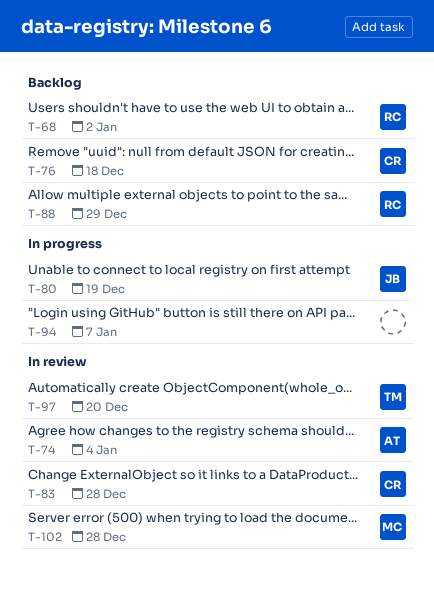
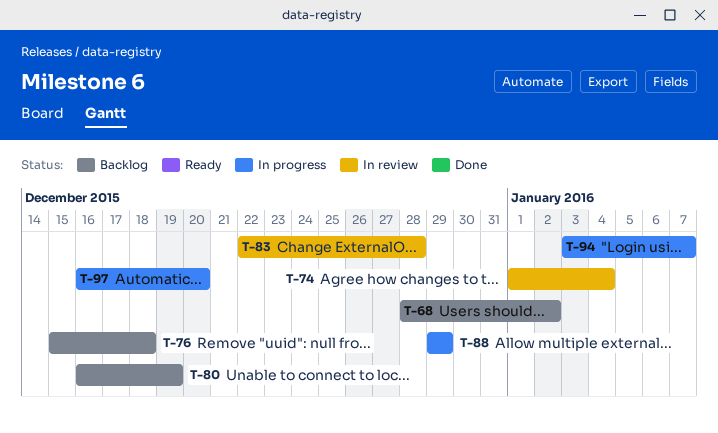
T-80, status: In progress -> Backlog
T-88, status: Backlog -> In progress
T-97, status: In review -> In progress
T-102: present -> none

